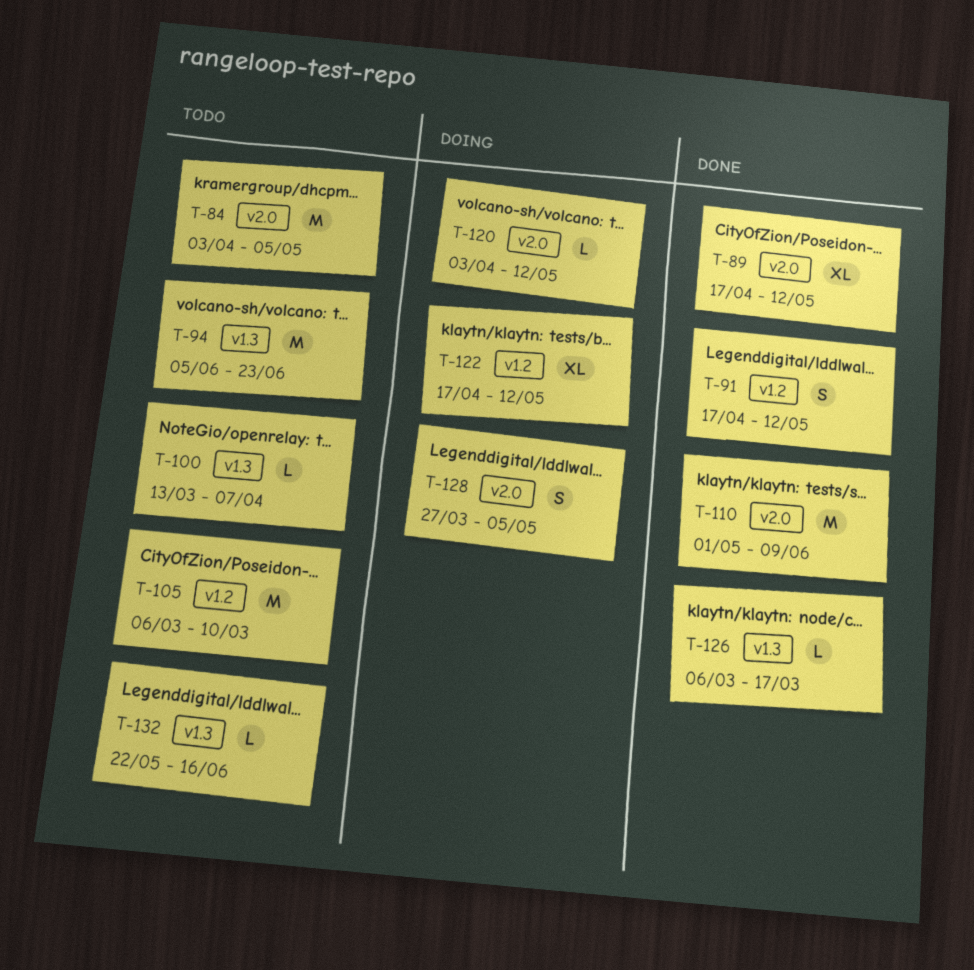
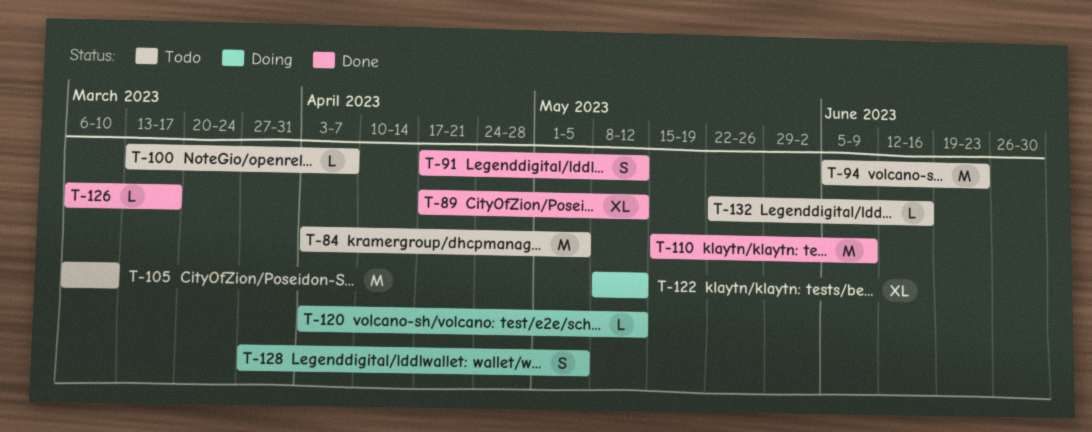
T-110, start: May 1 -> May 15
T-122, start: Apr 17 -> May 8

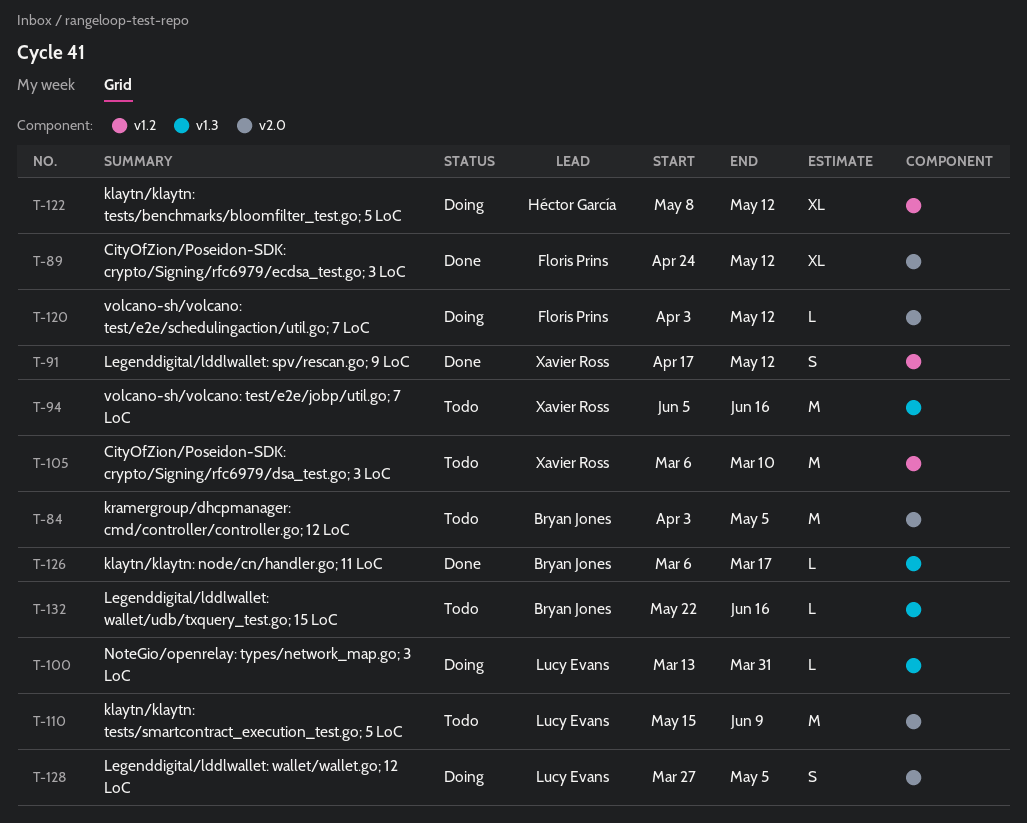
T-89, start: Apr 17 -> Apr 24
T-94, due: Jun 23 -> Jun 16
T-100, status: Todo -> Doing
T-100, due: Apr 7 -> Mar 31
T-110, status: Done -> Todo

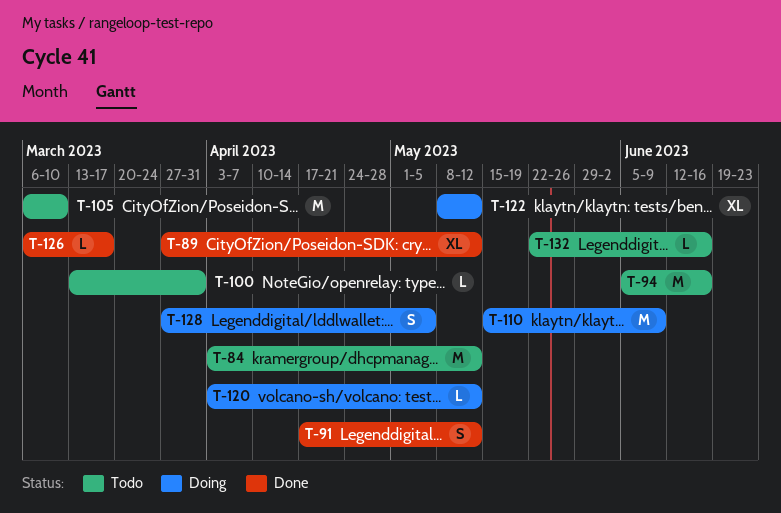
T-84, due: May 5 -> May 12
T-89, start: Apr 24 -> Mar 27
T-100, status: Doing -> Todo
T-110, status: Todo -> Doing

